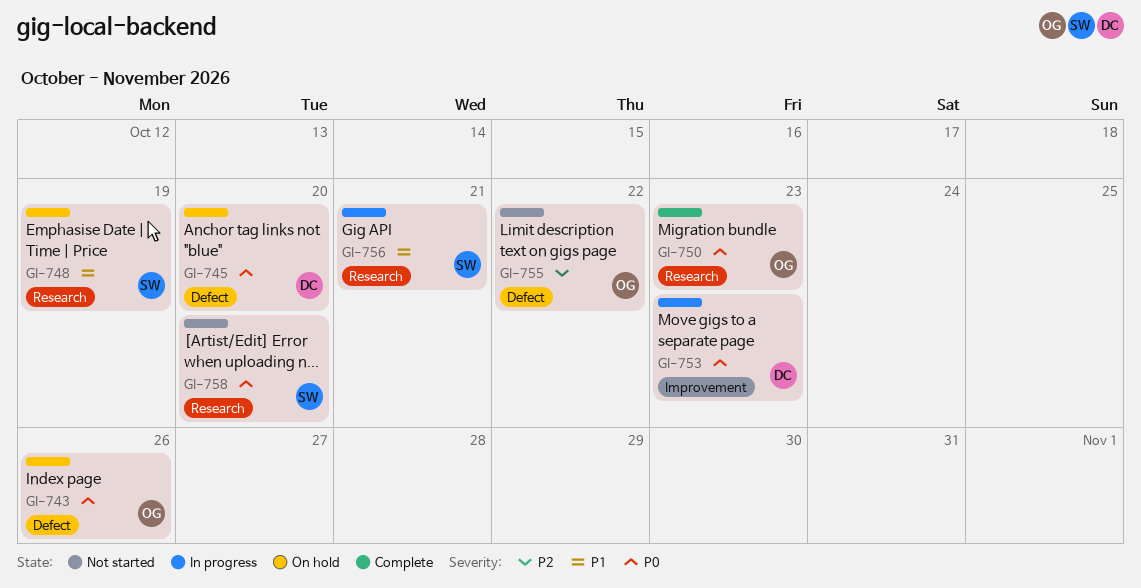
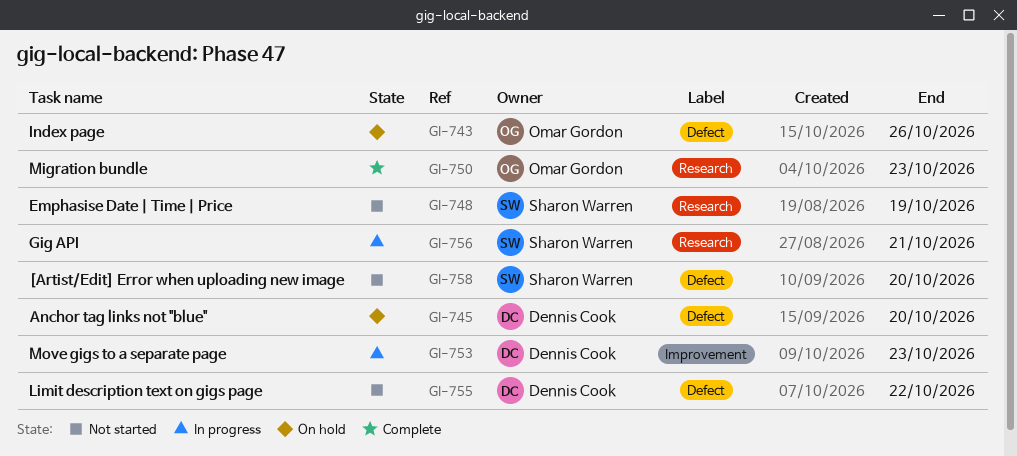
GI-748, status: On hold -> Not started
GI-755, owner: Omar Gordon -> Dennis Cook
GI-758, label: Research -> Defect

